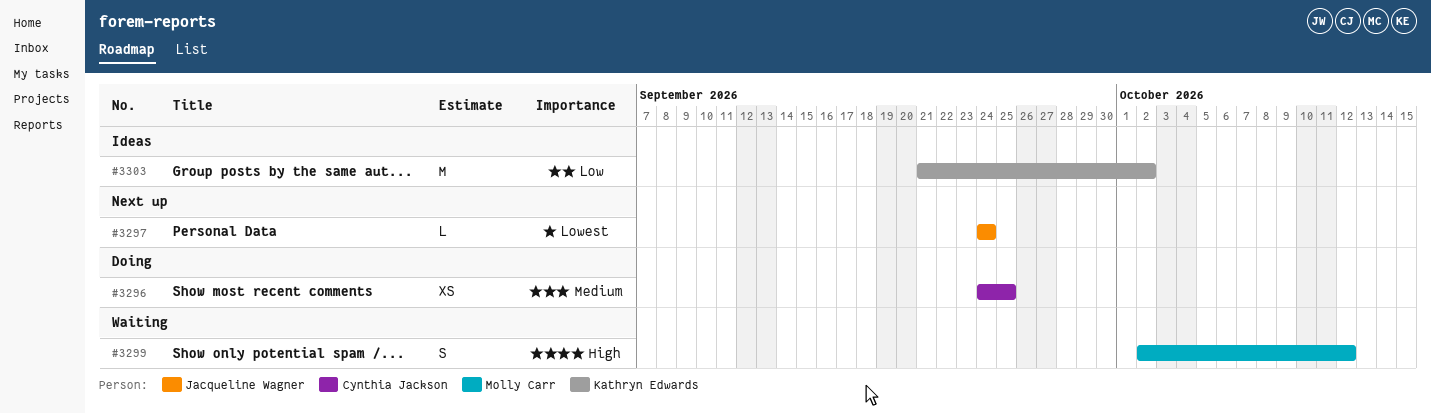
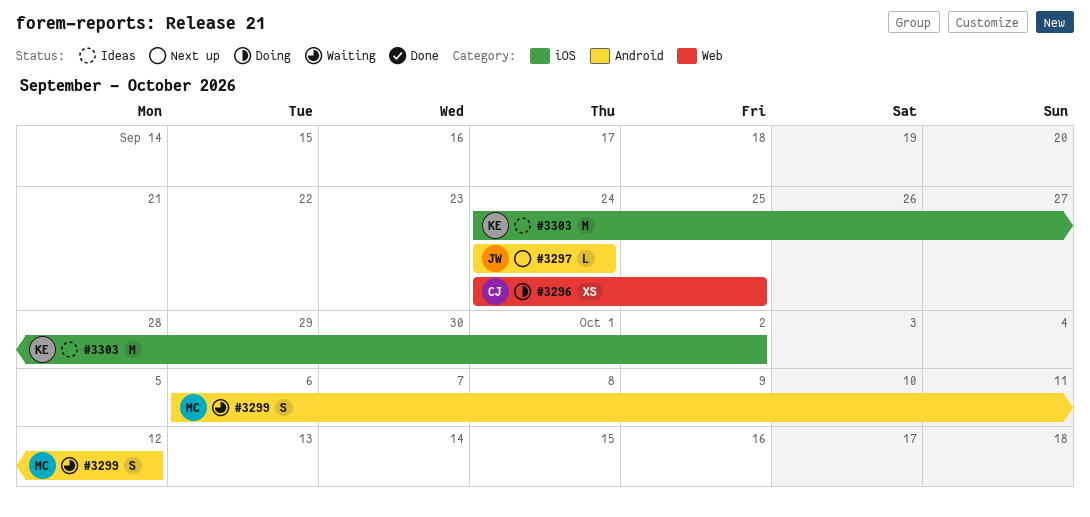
#3299, start: Oct 2 -> Oct 6
#3303, start: Sep 21 -> Sep 24

